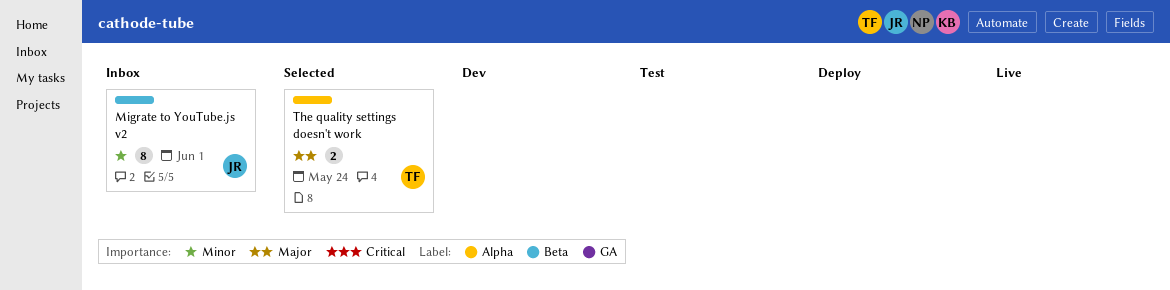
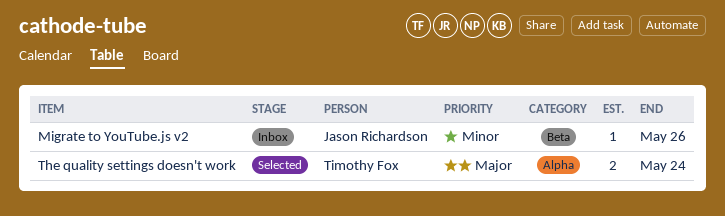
Migrate to YouTube.js v2, estimate: 8 -> 1
Migrate to YouTube.js v2, due: Jun 1 -> May 26

